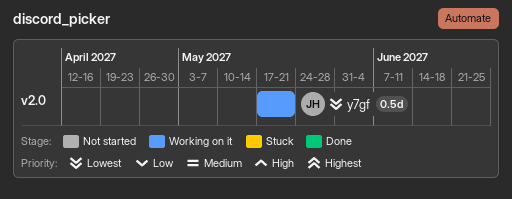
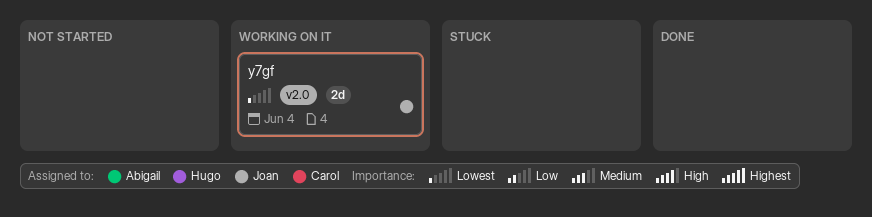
y7gf, estimate: 0.5d -> 2d
y7gf, due: May 21 -> Jun 4

